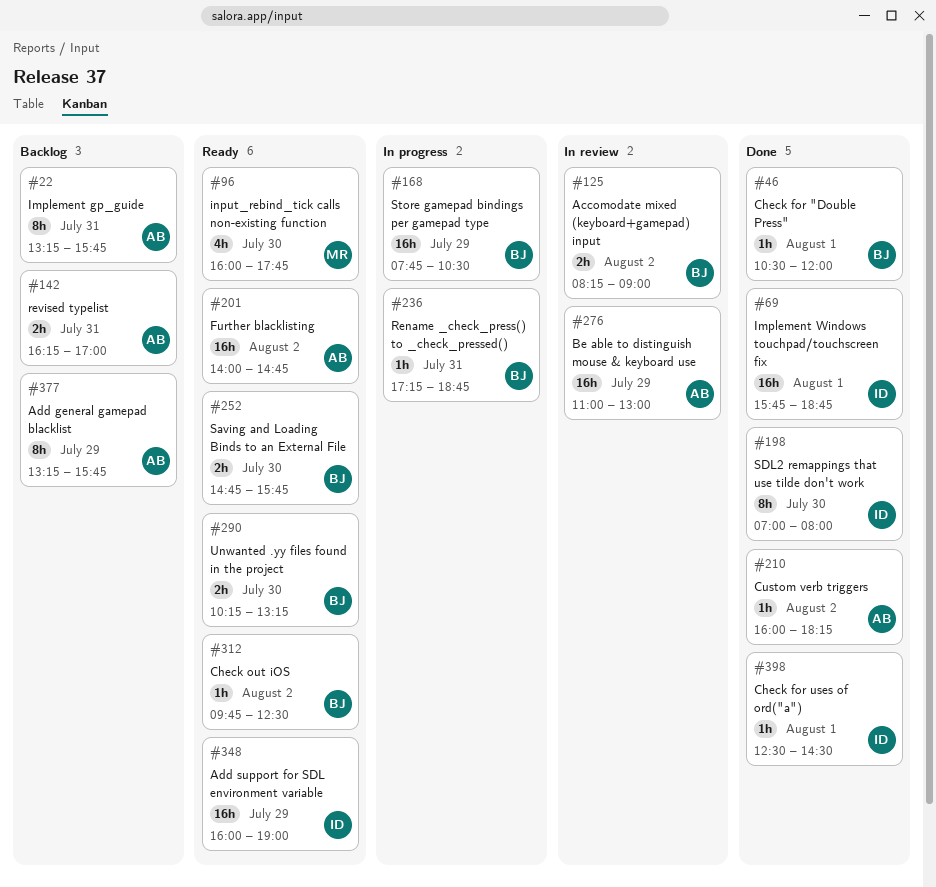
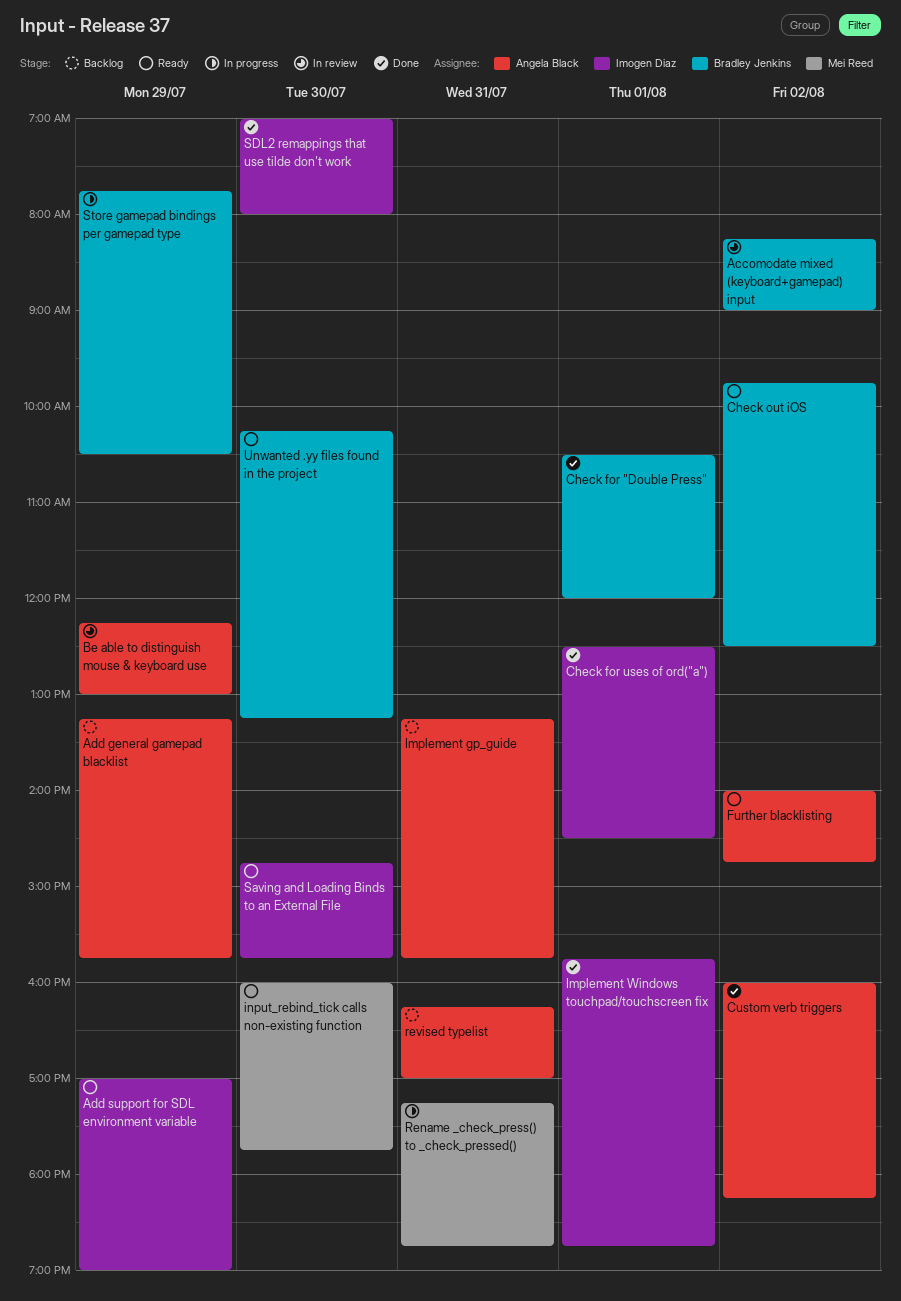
Add support for SDL environment variable, begins: 16:00 -> 17:00
Be able to distinguish mouse & keyboard use, begins: 11:00 -> 12:15
Rename _check_press() to _check_pressed(), owner: Bradley Jenkins -> Mei Reed
Saving and Loading Binds to an External File, owner: Bradley Jenkins -> Imogen Diaz

